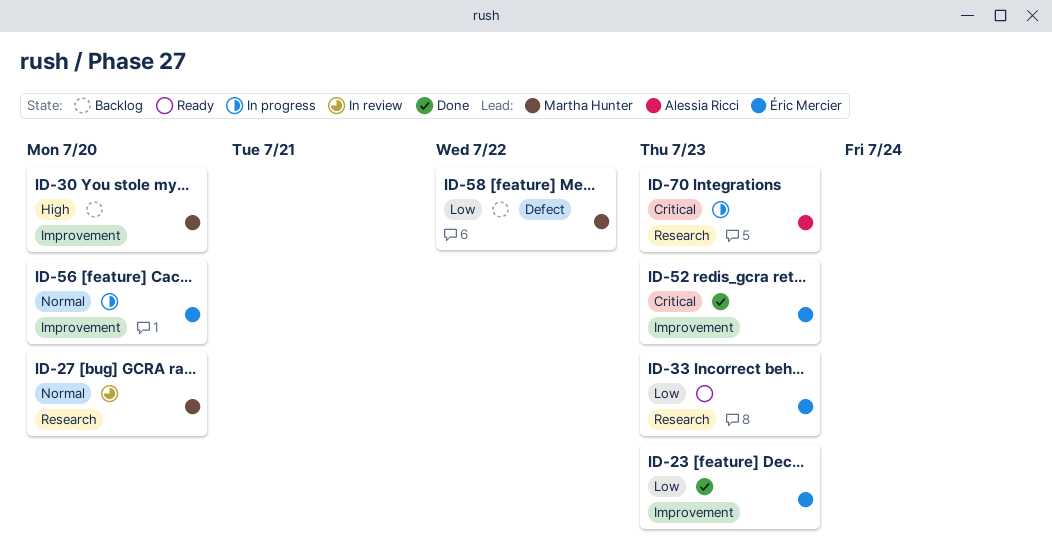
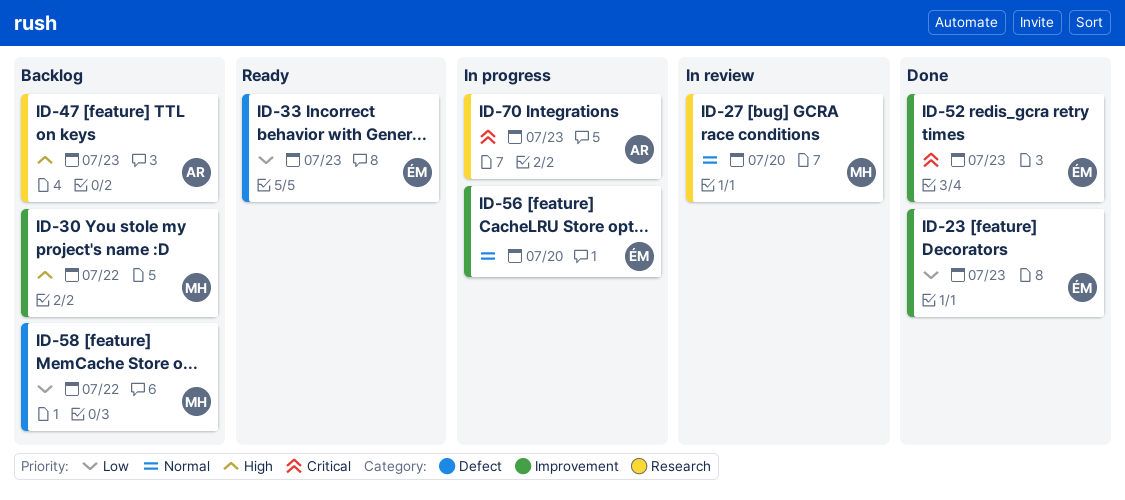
ID-30, due: Jul 20 -> Jul 22
ID-33, label: Research -> Defect
ID-47: none -> present

